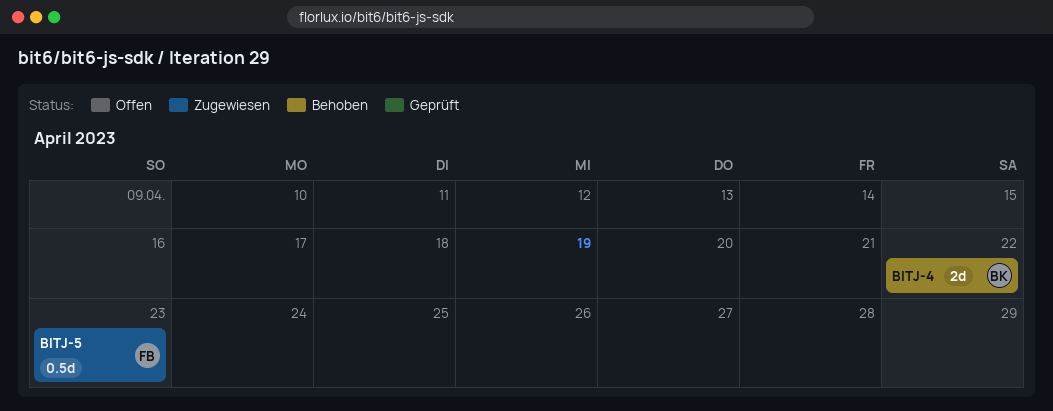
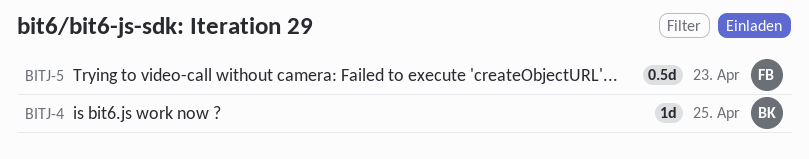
BITJ-4, estimate: 2d -> 1d
BITJ-4, due: Apr 22 -> Apr 25

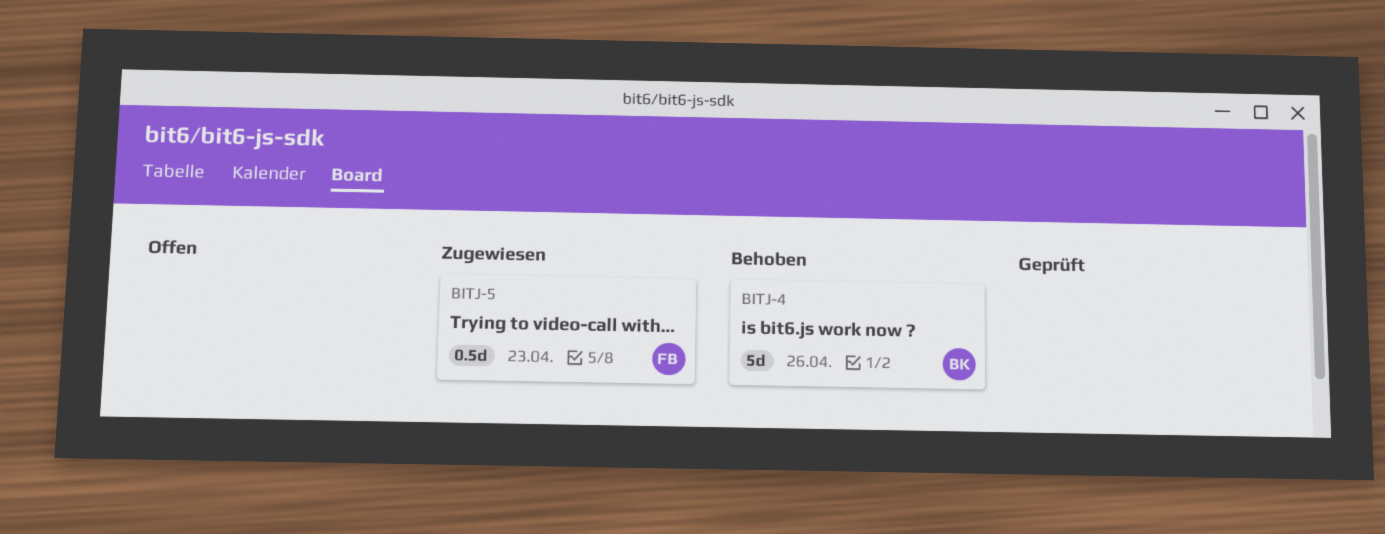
BITJ-4, estimate: 1d -> 5d
BITJ-4, due: Apr 25 -> Apr 26

